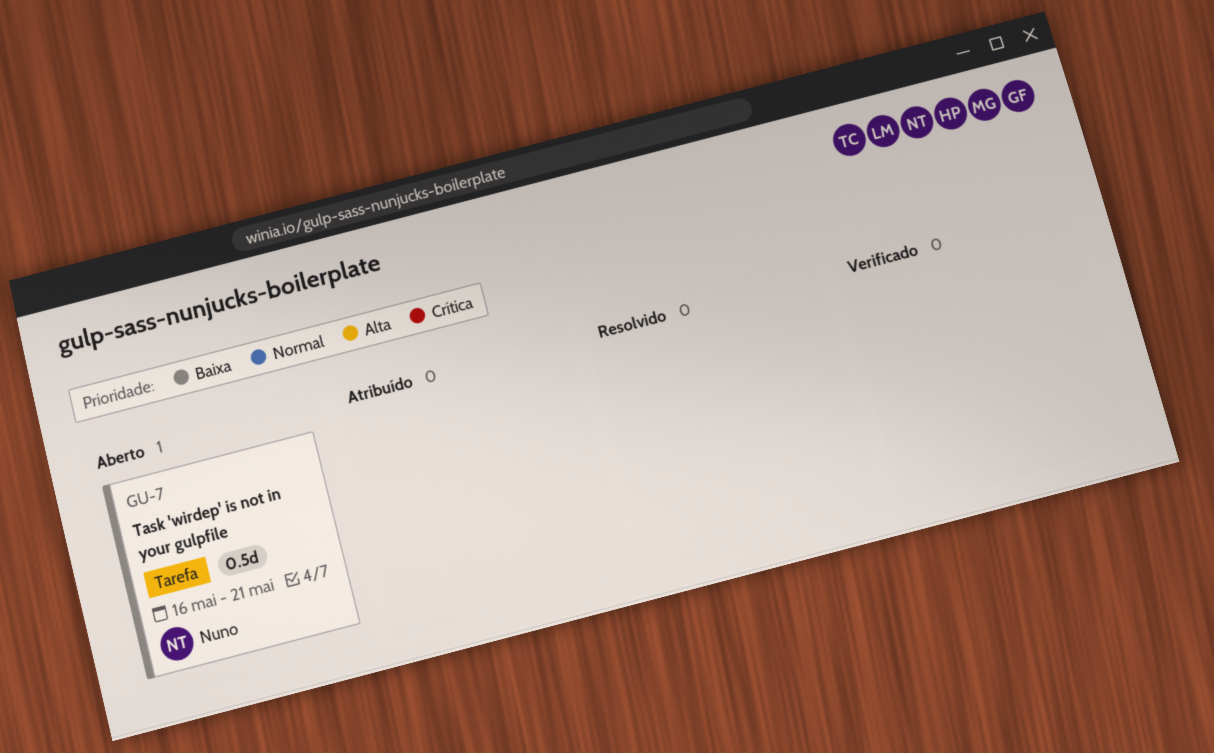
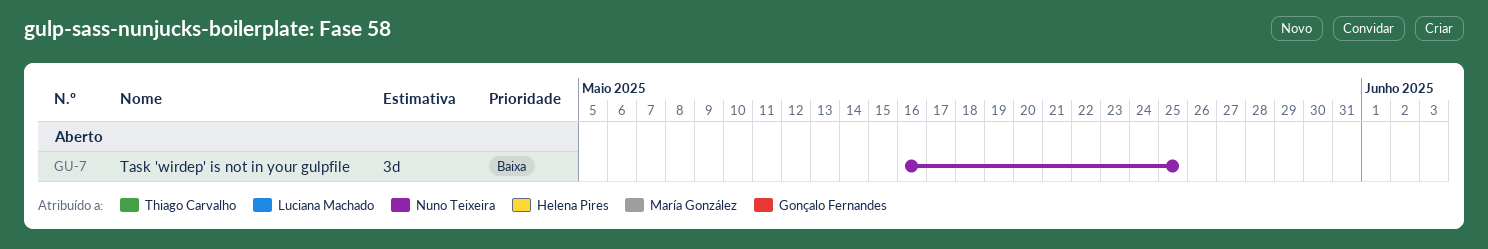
GU-7, estimate: 0.5d -> 3d
GU-7, due: May 21 -> May 25

